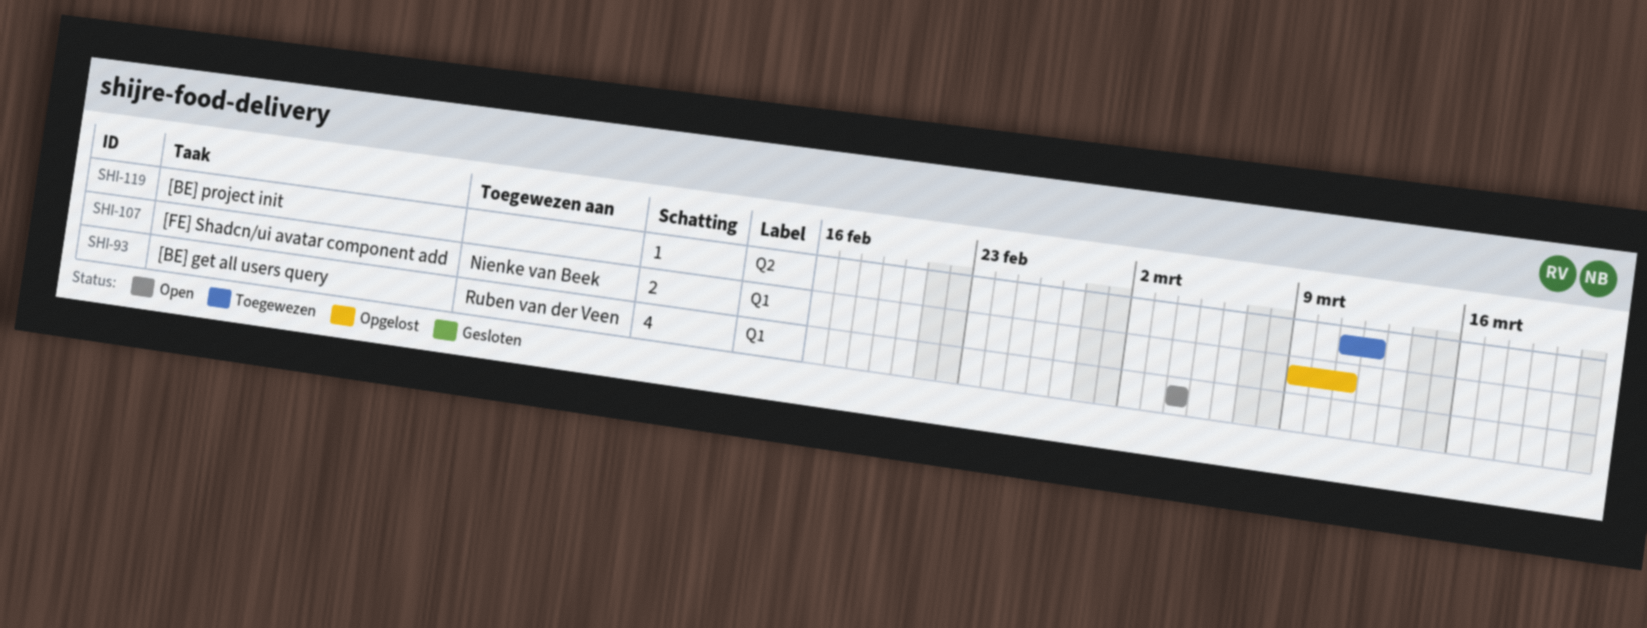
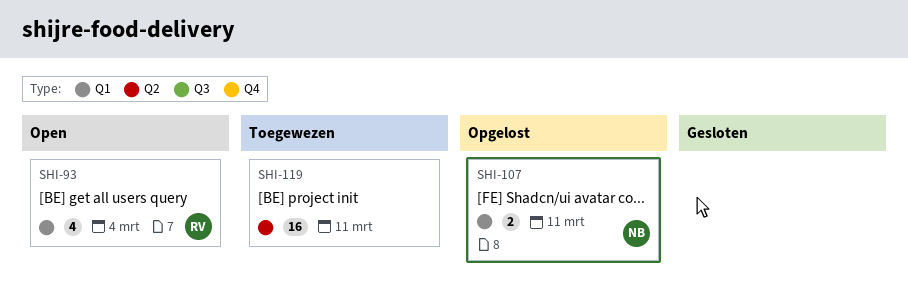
SHI-119, estimate: 1 -> 16
SHI-119, due: Mar 12 -> Mar 11

